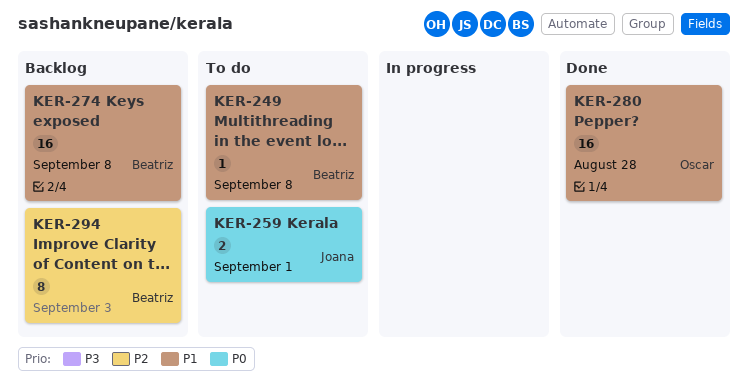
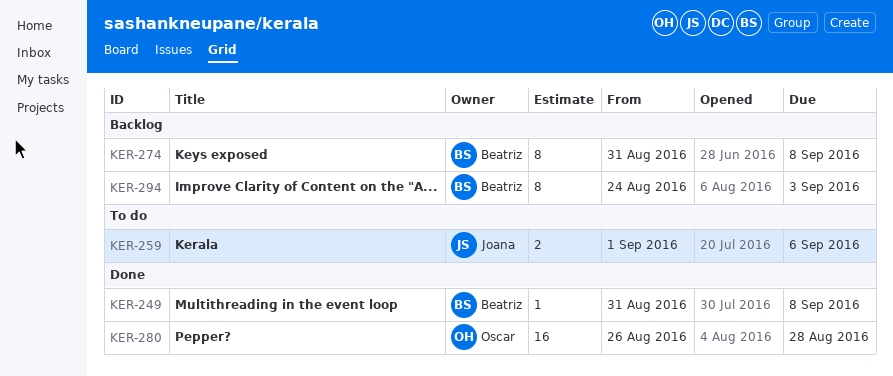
KER-249, status: To do -> Done
KER-259, due: Sep 1 -> Sep 6
KER-274, estimate: 16 -> 8

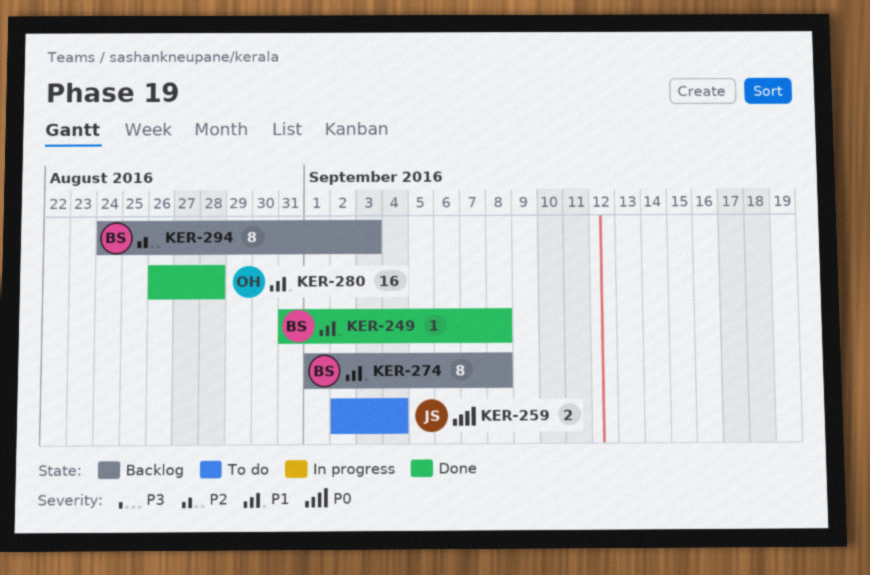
KER-259, start: Sep 1 -> Sep 2
KER-259, due: Sep 6 -> Sep 4
KER-274, start: Aug 31 -> Sep 1

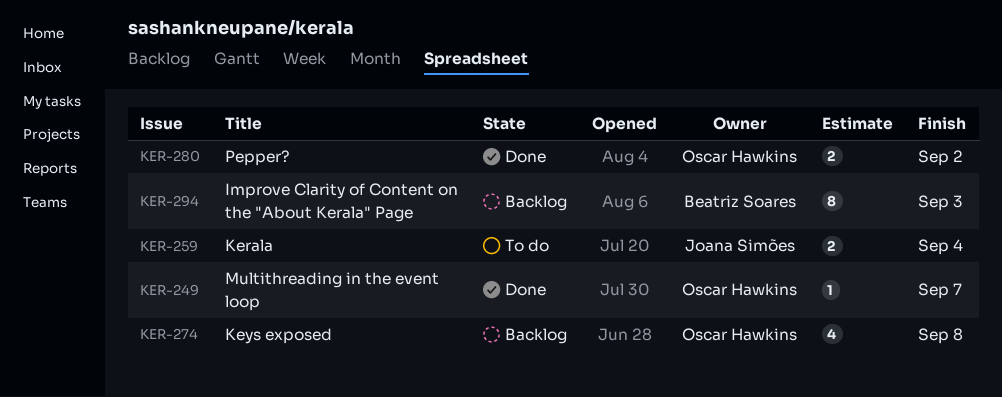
KER-249, owner: Beatriz Soares -> Oscar Hawkins
KER-249, due: Sep 8 -> Sep 7
KER-274, owner: Beatriz Soares -> Oscar Hawkins
KER-274, estimate: 8 -> 4
KER-280, estimate: 16 -> 2
KER-280, due: Aug 28 -> Sep 2

